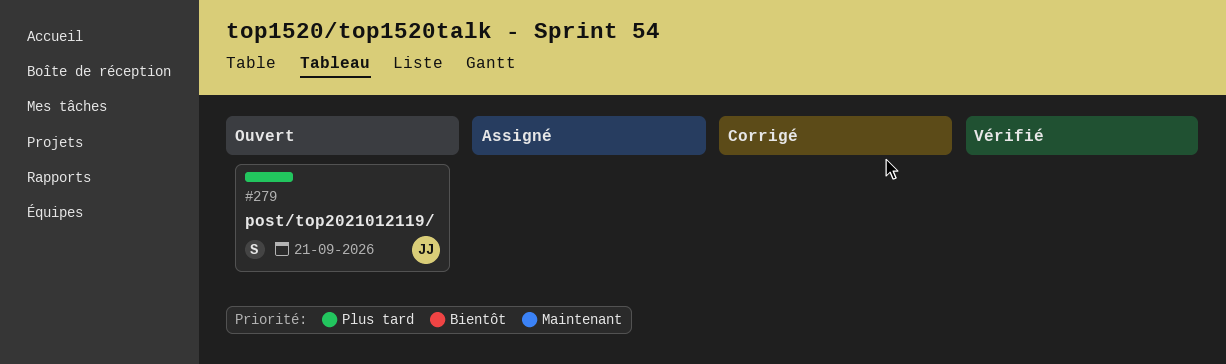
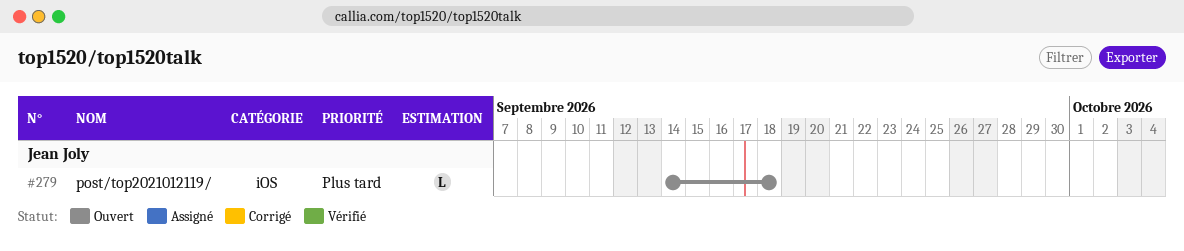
#279, estimate: S -> L
#279, due: Sep 21 -> Sep 18

